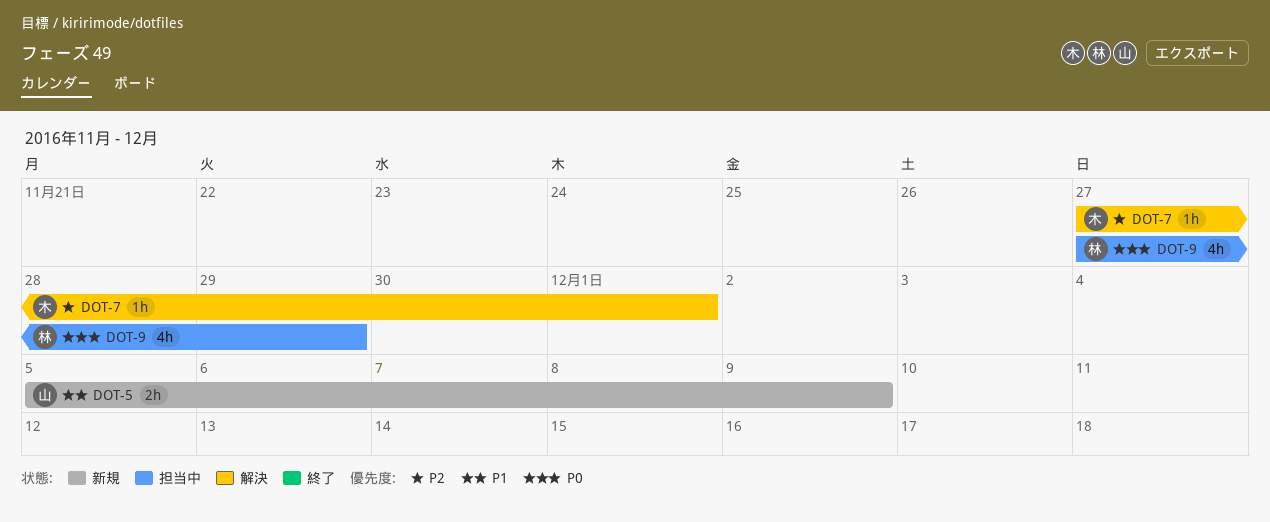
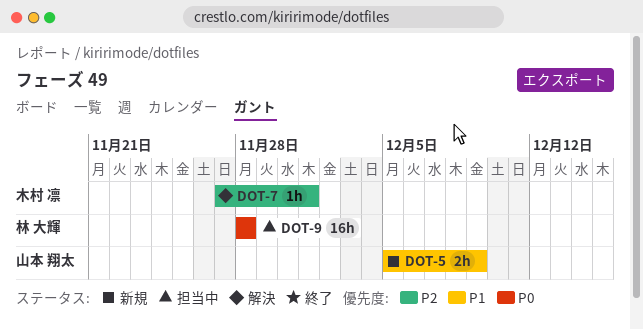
DOT-9, estimate: 4h -> 16h
DOT-9, start: Nov 27 -> Nov 28
DOT-9, due: Nov 29 -> Nov 28

